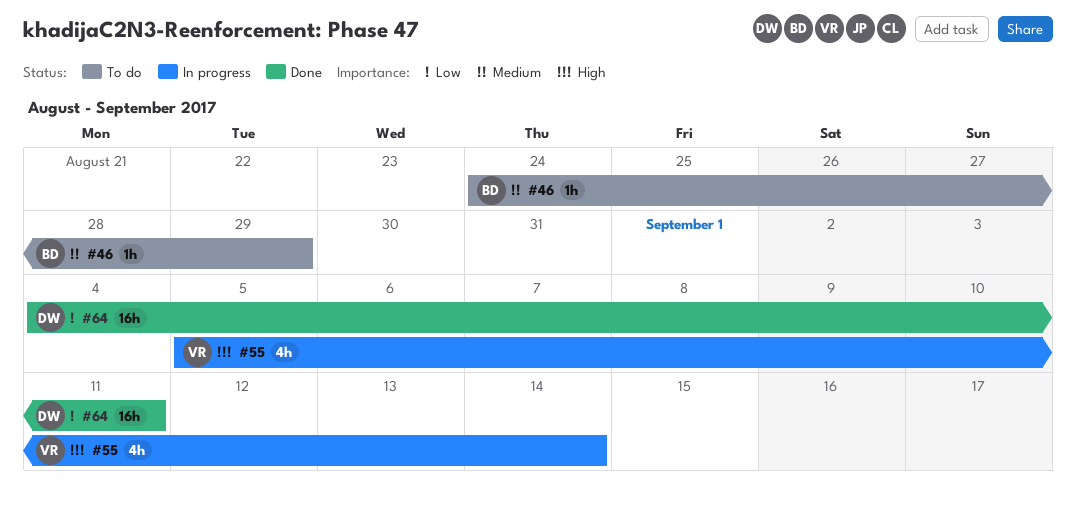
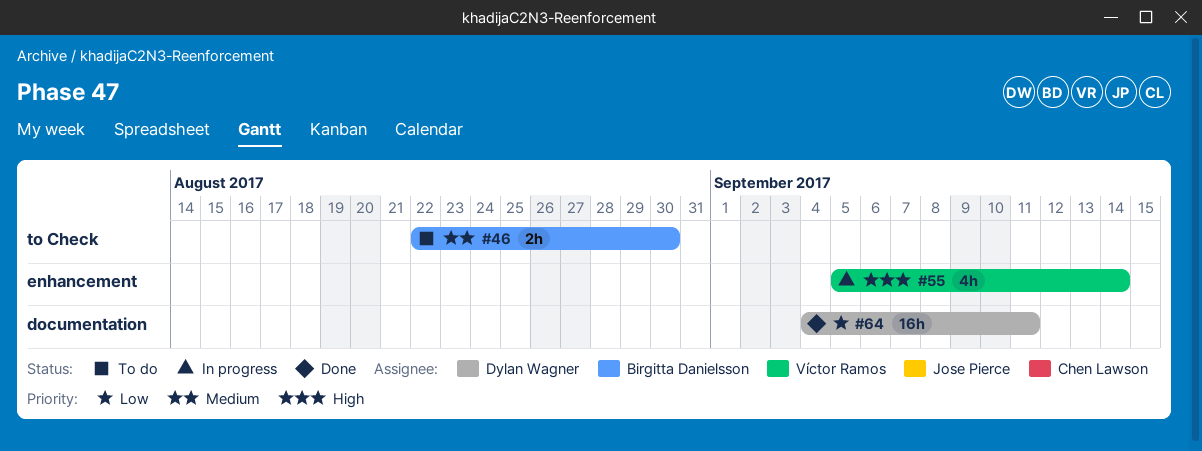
#46, estimate: 1h -> 2h
#46, start: Aug 24 -> Aug 22
#46, due: Aug 29 -> Aug 30

